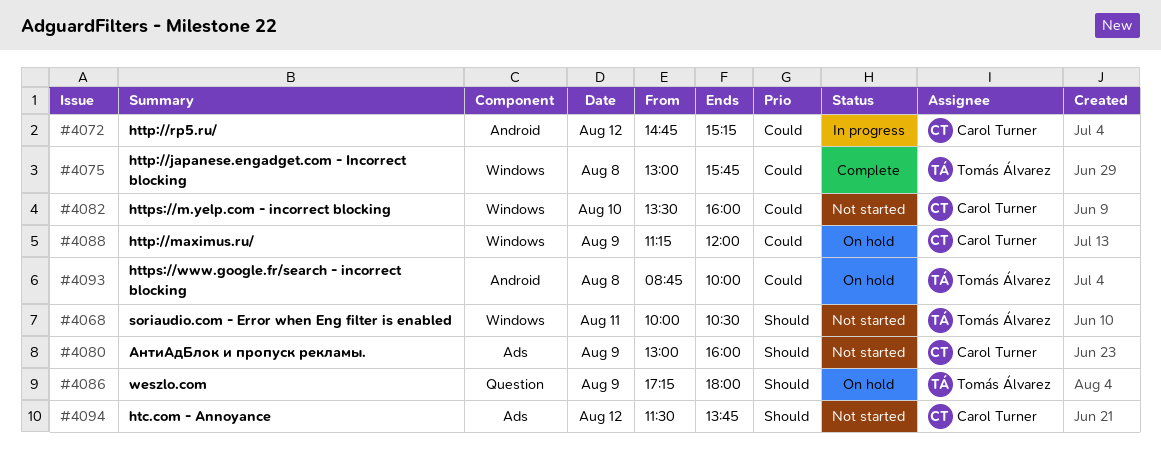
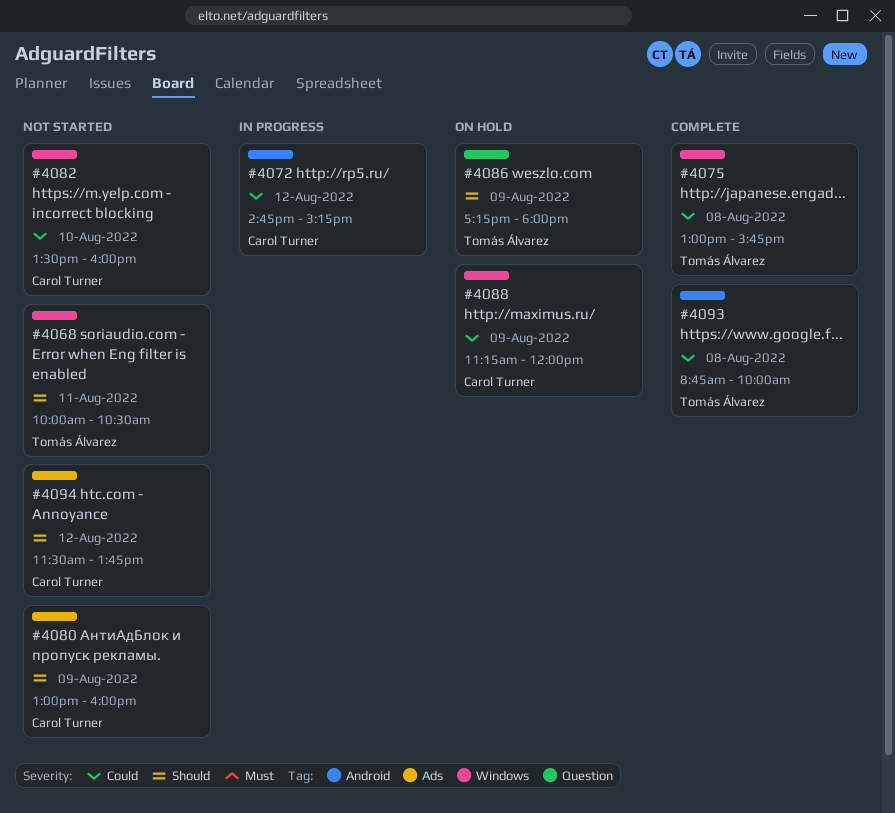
#4093, status: On hold -> Complete

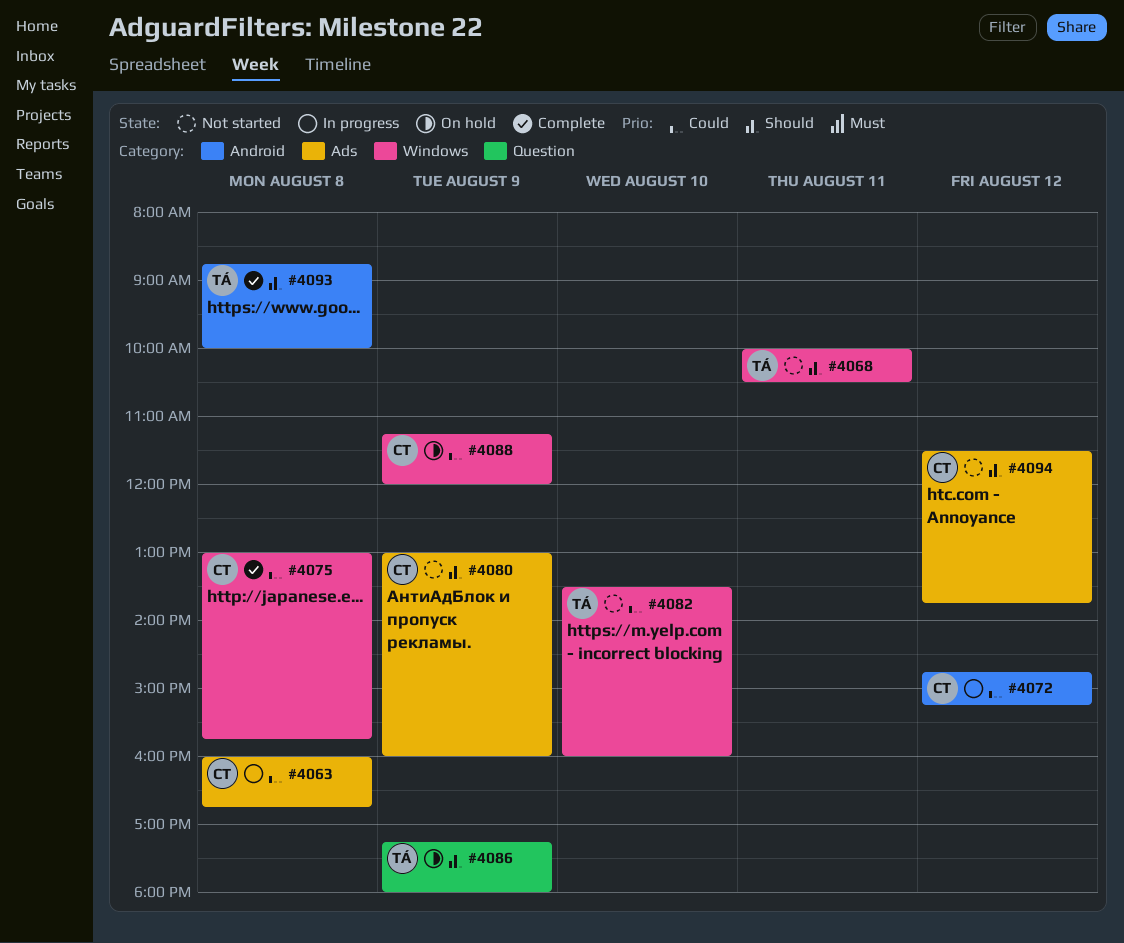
#4063: none -> present
#4075, owner: Tomás Álvarez -> Carol Turner
#4082, owner: Carol Turner -> Tomás Álvarez
#4093, priority: Could -> Should

